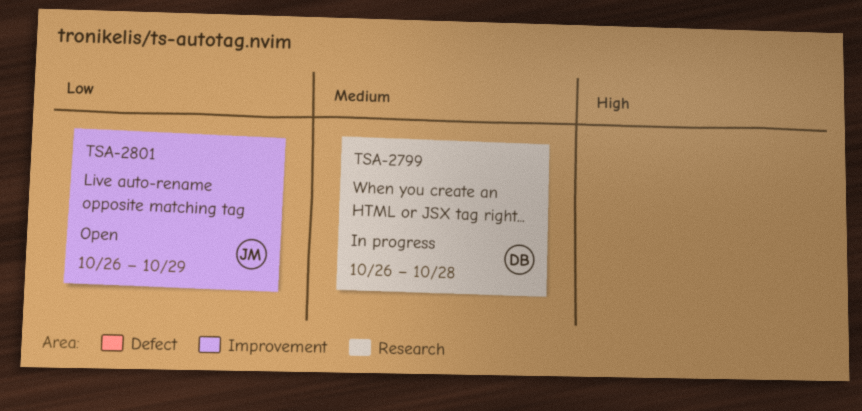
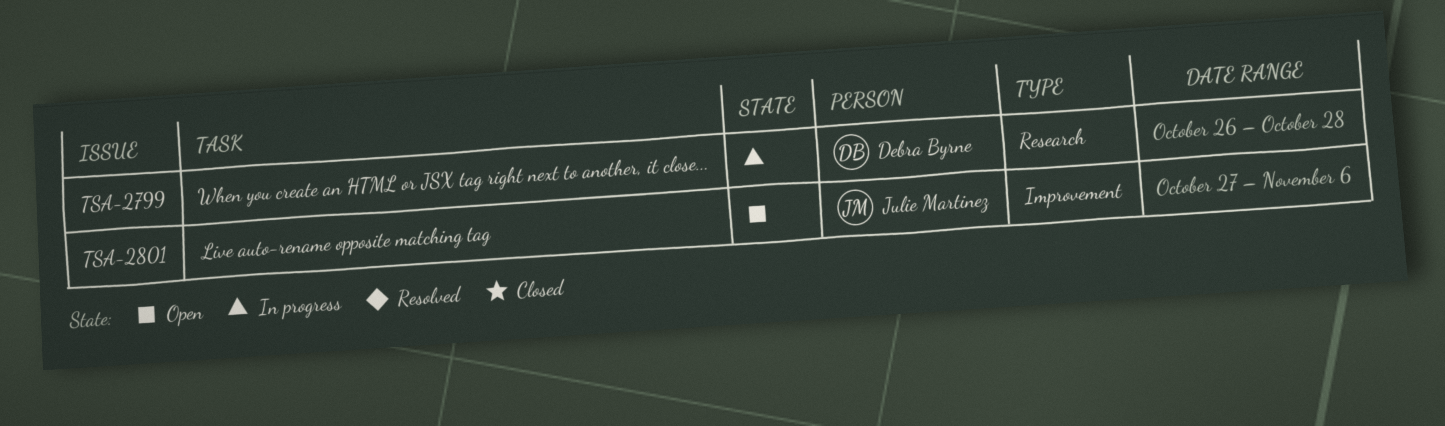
TSA-2801, start: Oct 26 -> Oct 27
TSA-2801, due: Oct 29 -> Nov 6

